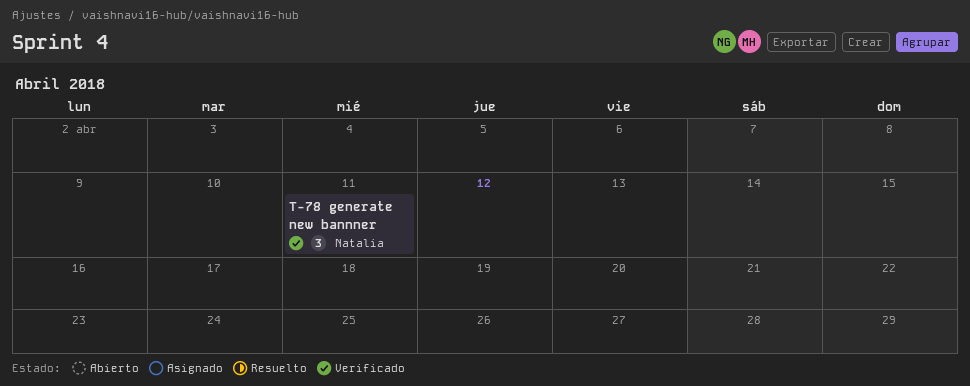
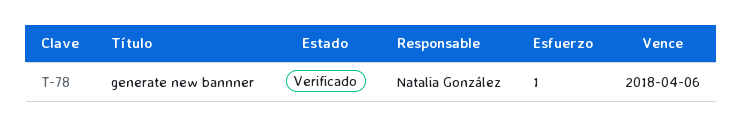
T-78, estimate: 3 -> 1
T-78, due: Apr 11 -> Apr 6

